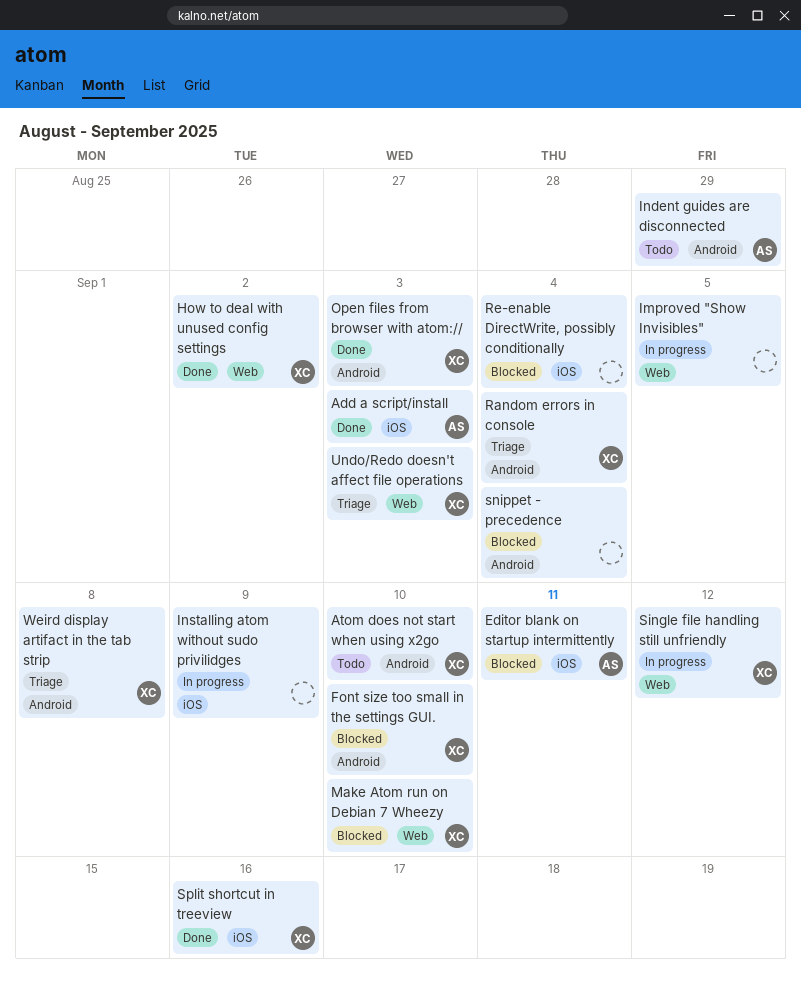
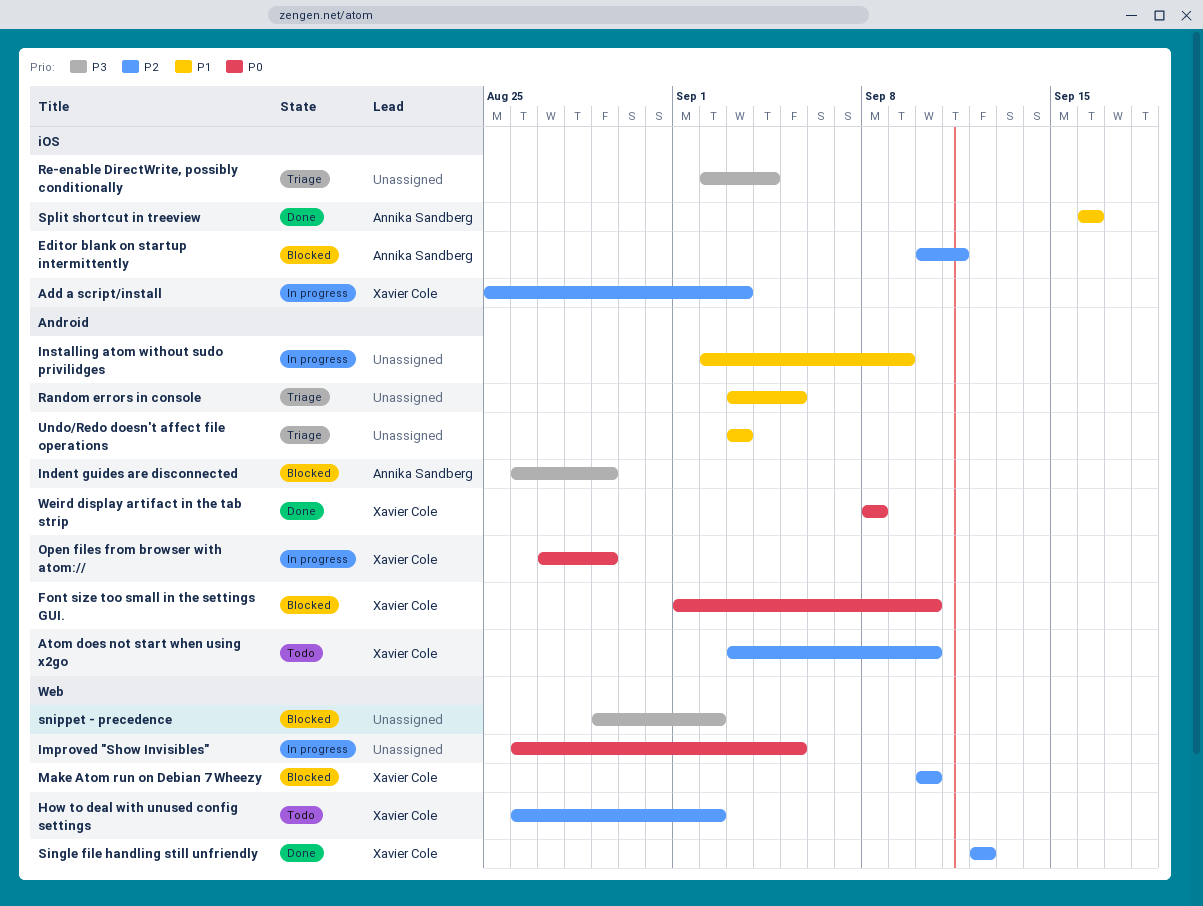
Add a script/install, status: Done -> In progress
Add a script/install, owner: Annika Sandberg -> Xavier Cole
How to deal with unused config settings, status: Done -> Todo
Indent guides are disconnected, status: Todo -> Blocked
Installing atom without sudo privilidges, label: iOS -> Android
Open files from browser with atom://, status: Done -> In progress
Open files from browser with atom://, due: Sep 3 -> Aug 29
Random errors in console, owner: Xavier Cole -> none
Random errors in console, due: Sep 4 -> Sep 5
Re-enable DirectWrite, possibly conditionally, status: Blocked -> Triage
Single file handling still unfriendly, status: In progress -> Done
snippet - precedence, label: Android -> Web
snippet - precedence, due: Sep 4 -> Sep 2
Split shortcut in treeview, owner: Xavier Cole -> Annika Sandberg
Undo/Redo doesn't affect file operations, owner: Xavier Cole -> none
Undo/Redo doesn't affect file operations, label: Web -> Android
Weird display artifact in the tab strip, status: Triage -> Done

